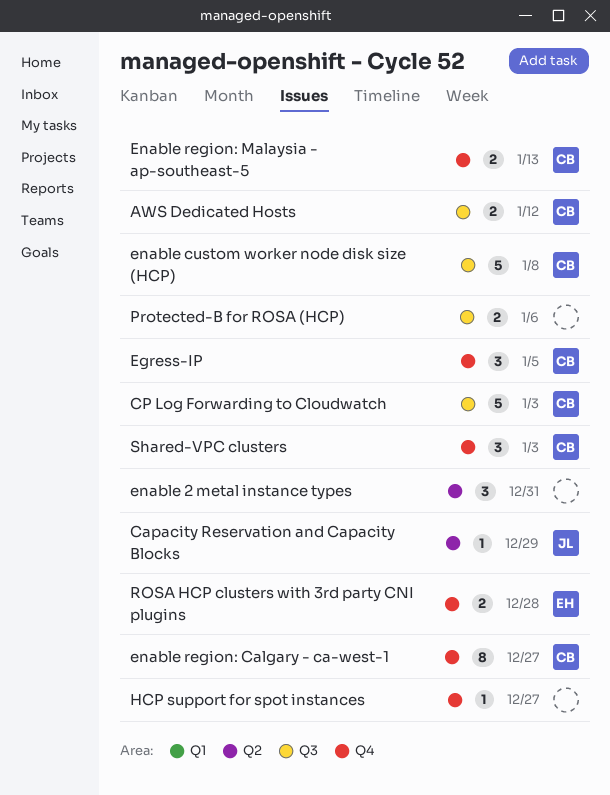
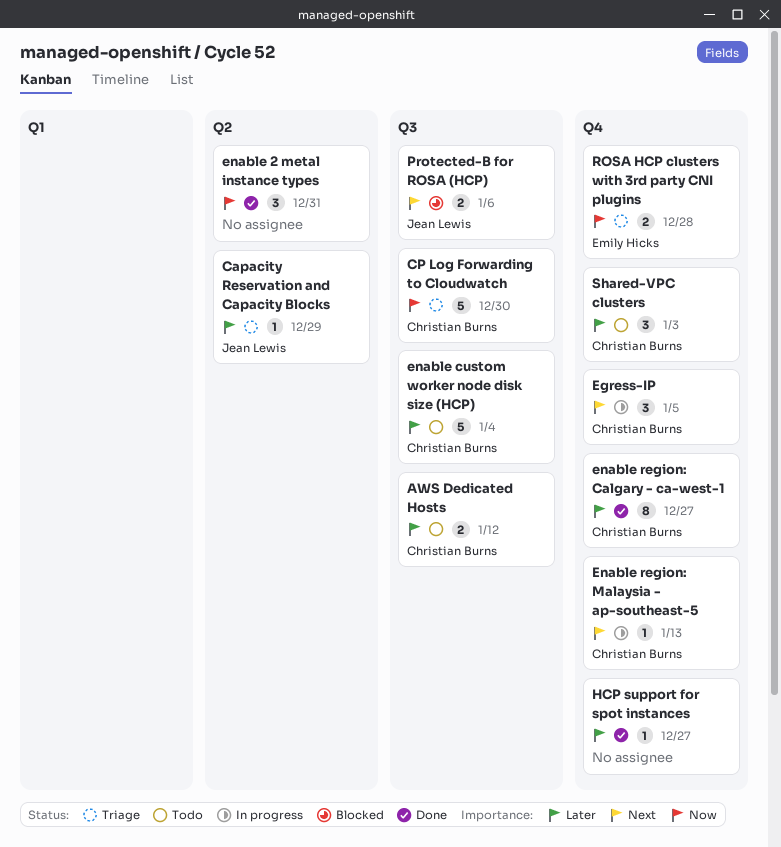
CP Log Forwarding to Cloudwatch, due: Jan 3 -> Dec 30
enable custom worker node disk size (HCP), due: Jan 8 -> Jan 4
Enable region: Malaysia - ap-southeast-5, estimate: 2 -> 1
Protected-B for ROSA (HCP), owner: none -> Jean Lewis

